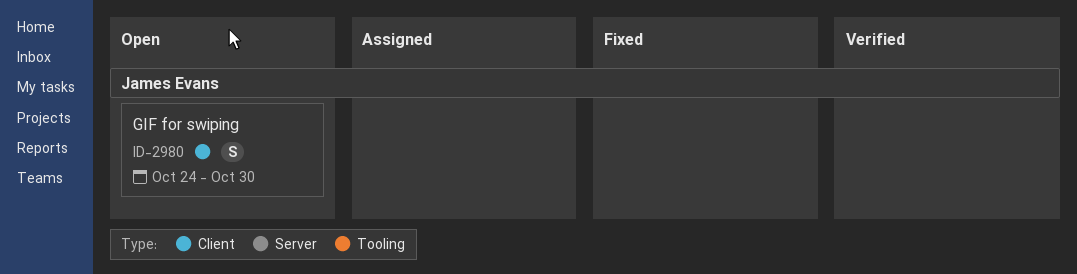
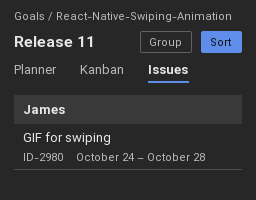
ID-2980, due: Oct 30 -> Oct 28

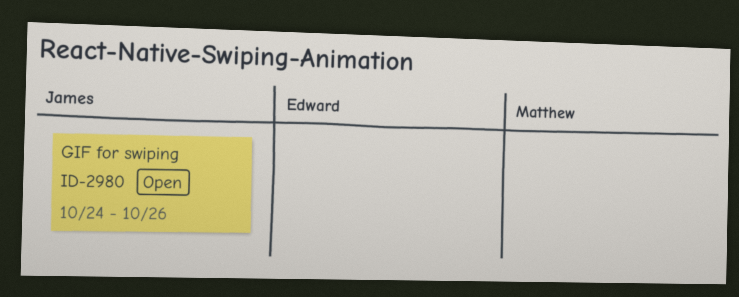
ID-2980, due: Oct 28 -> Oct 26

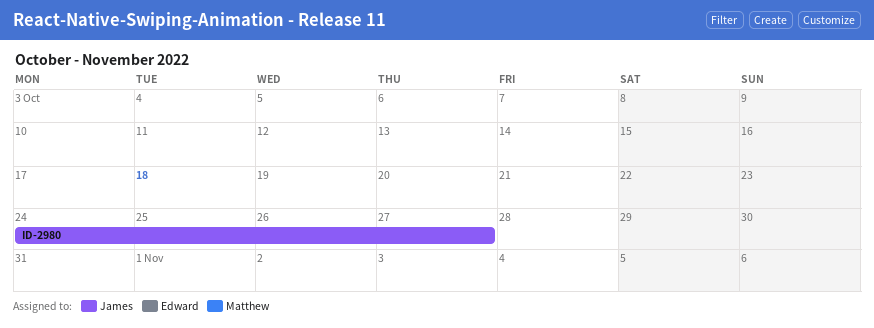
ID-2980, due: Oct 26 -> Oct 27

